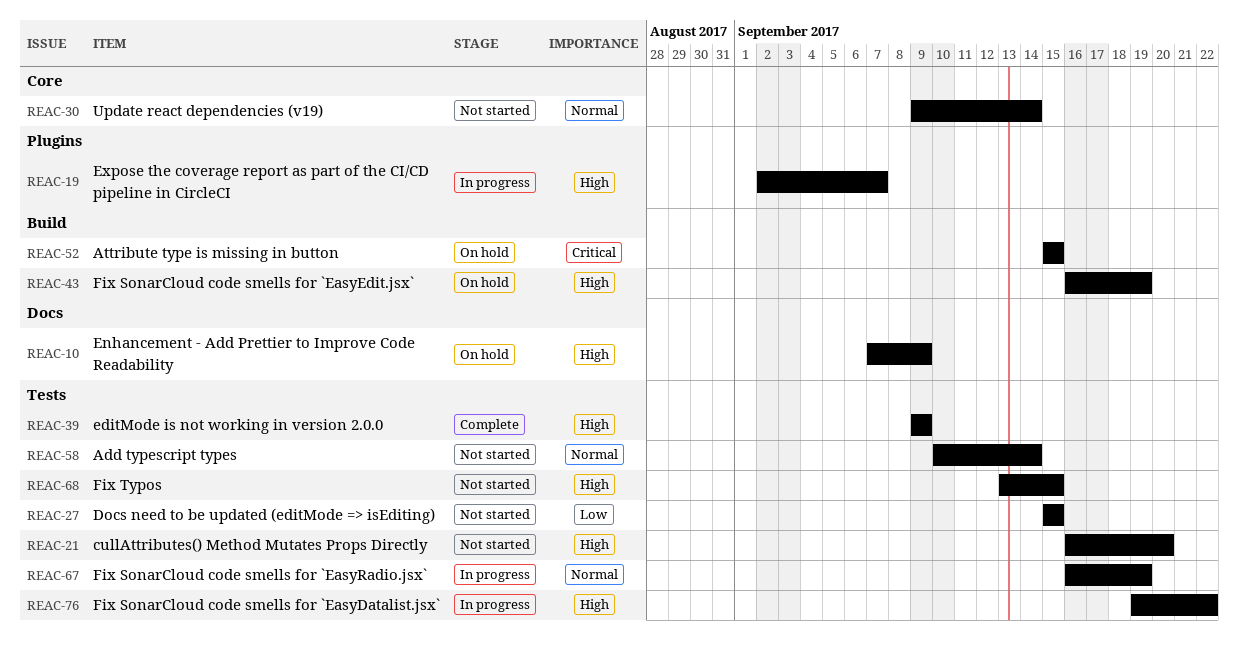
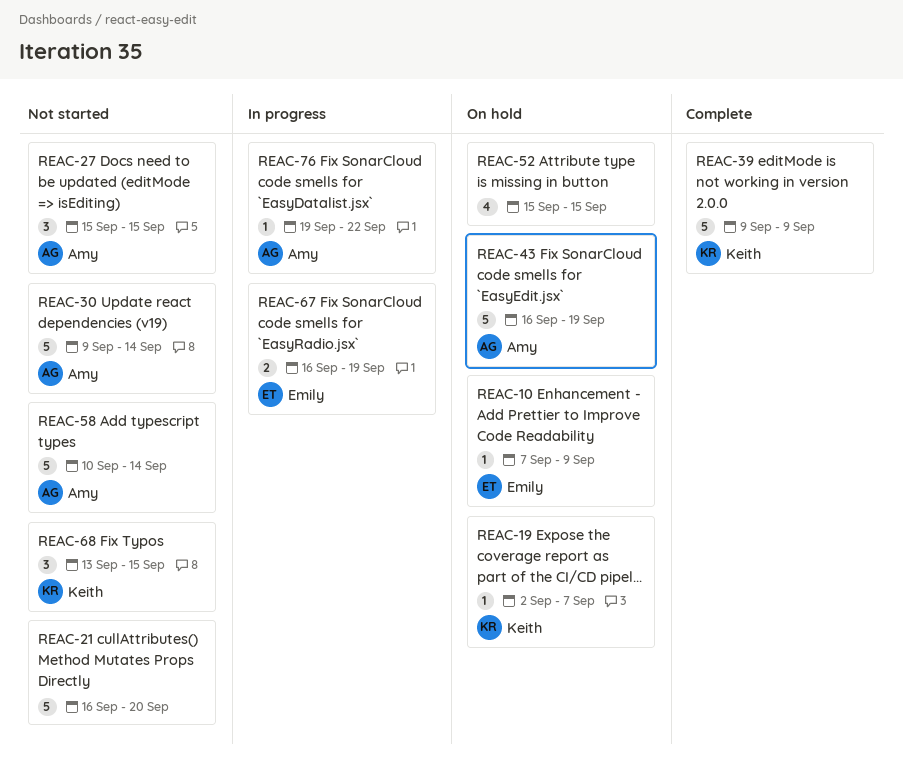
REAC-19, status: In progress -> On hold

